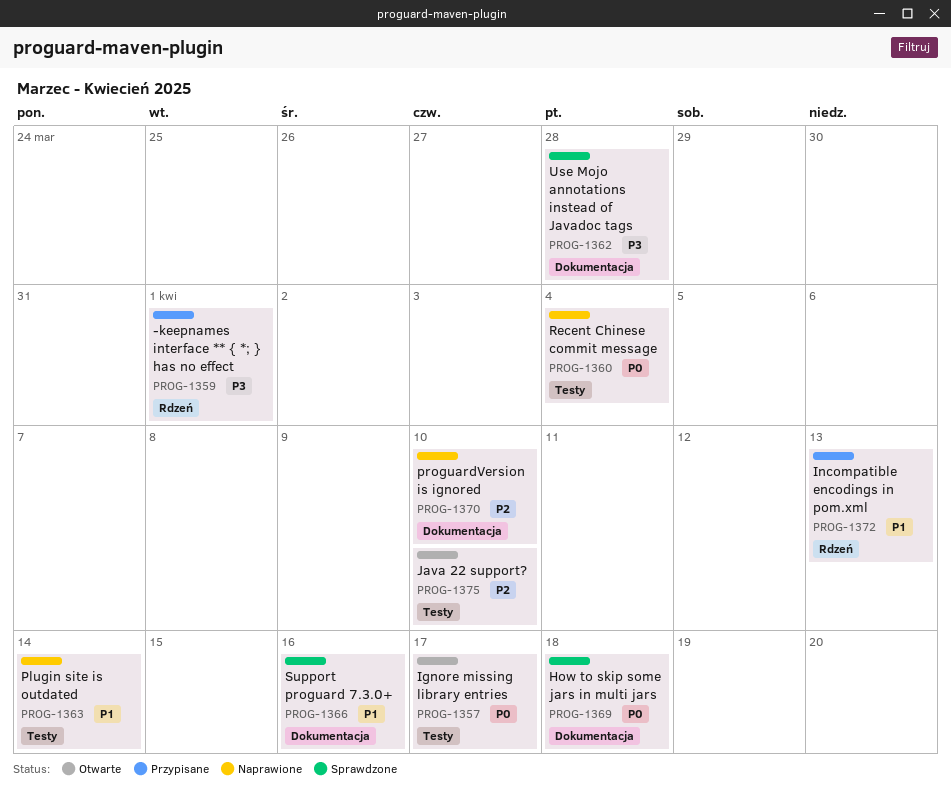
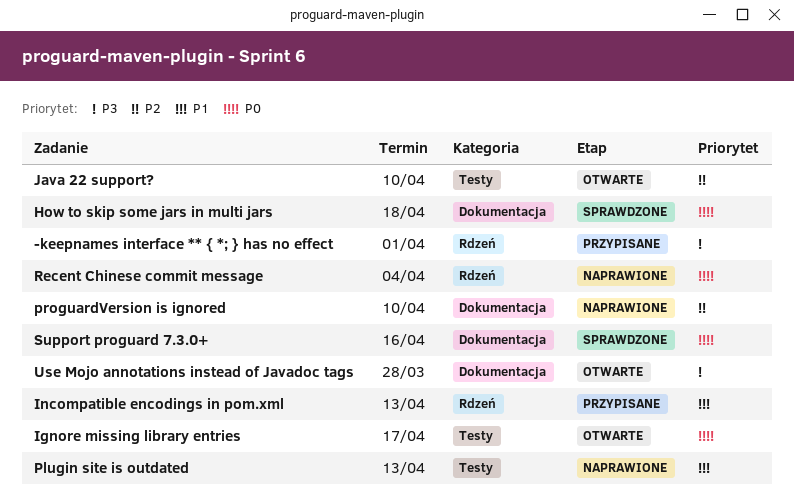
Plugin site is outdated, due: Apr 14 -> Apr 13
Recent Chinese commit message, label: Testy -> Rdzeń
Support proguard 7.3.0+, priority: P1 -> P0
Use Mojo annotations instead of Javadoc tags, status: Sprawdzone -> Otwarte

